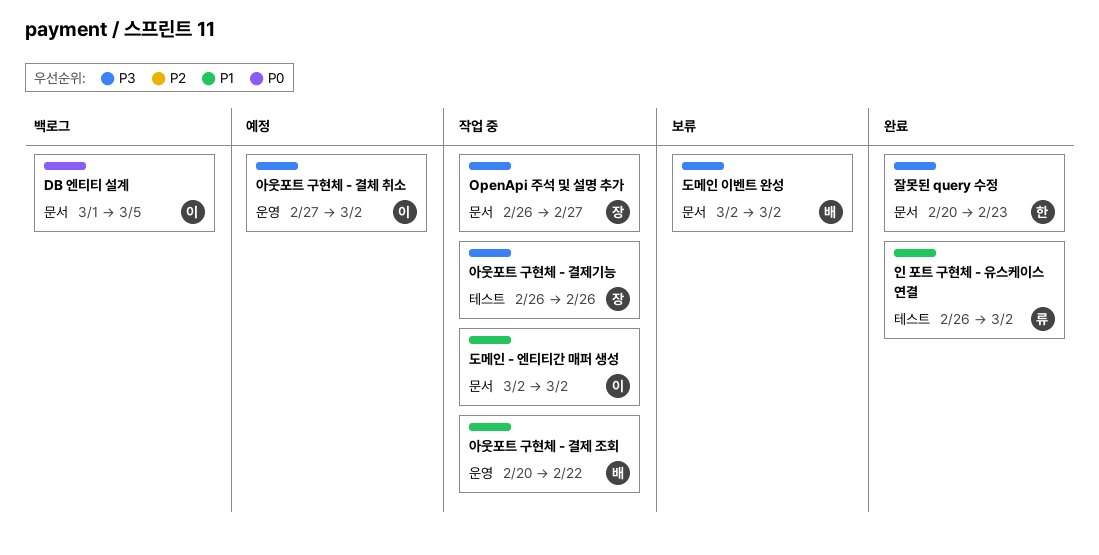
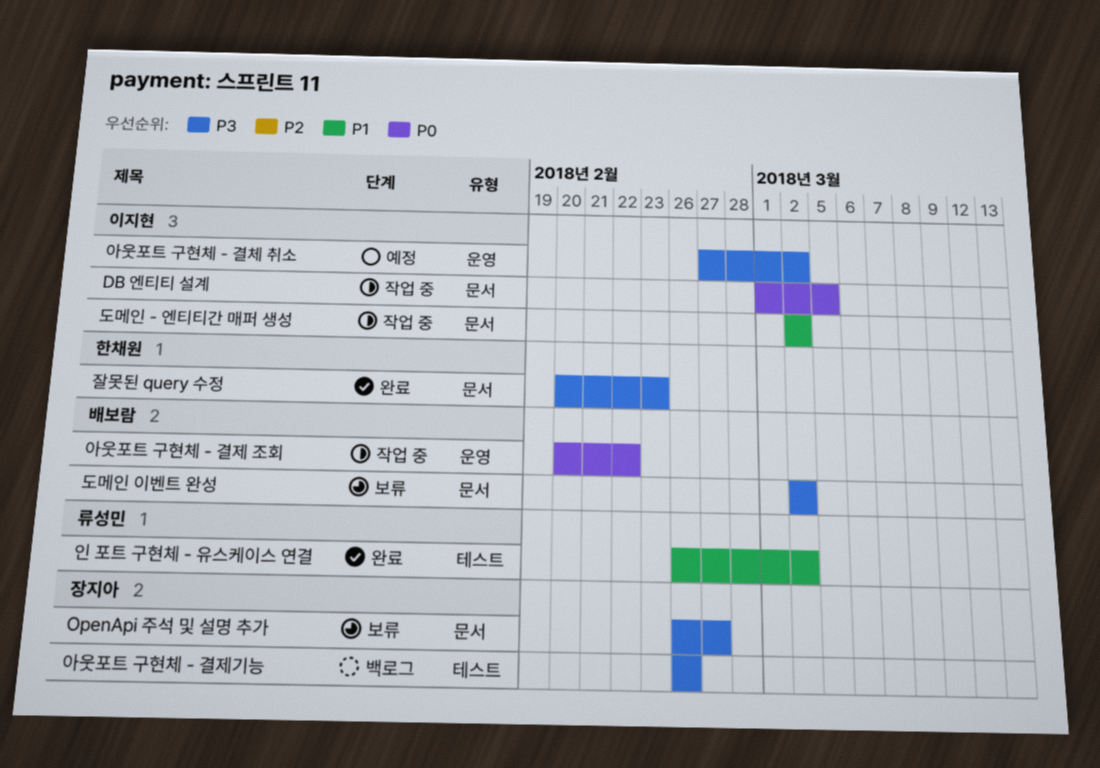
DB 엔티티 설계, status: 백로그 -> 작업 중
OpenApi 주석 및 설명 추가, status: 작업 중 -> 보류
아웃포트 구현체 - 결제 조회, priority: P1 -> P0
아웃포트 구현체 - 결제기능, status: 작업 중 -> 백로그

